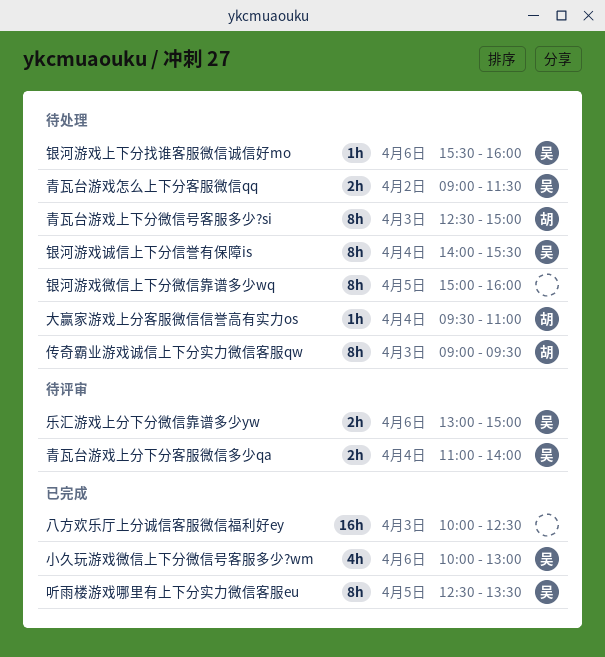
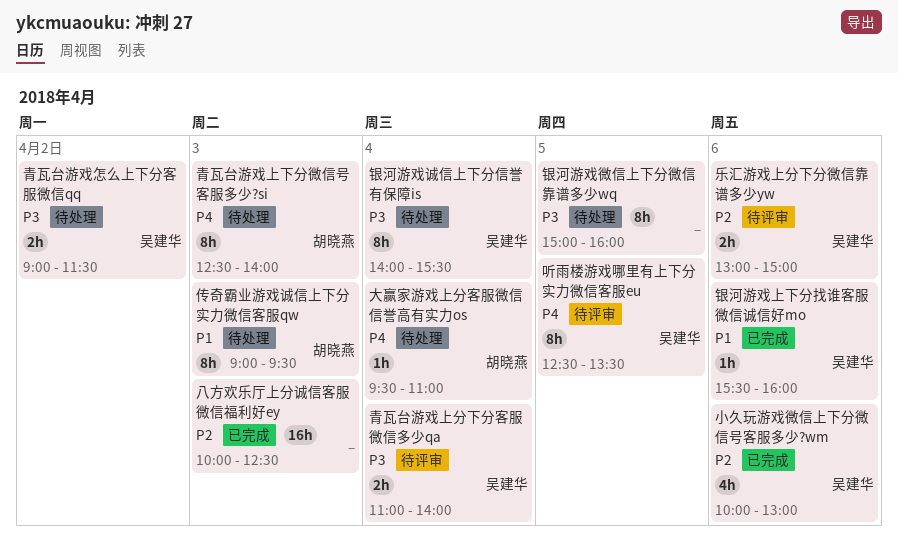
听雨楼游戏哪里有上下分实力微信客服eu, status: 已完成 -> 待评审
银河游戏上下分找谁客服微信诚信好mo, status: 待处理 -> 已完成
青瓦台游戏上下分微信号客服多少?si, ends: 15:00 -> 14:00

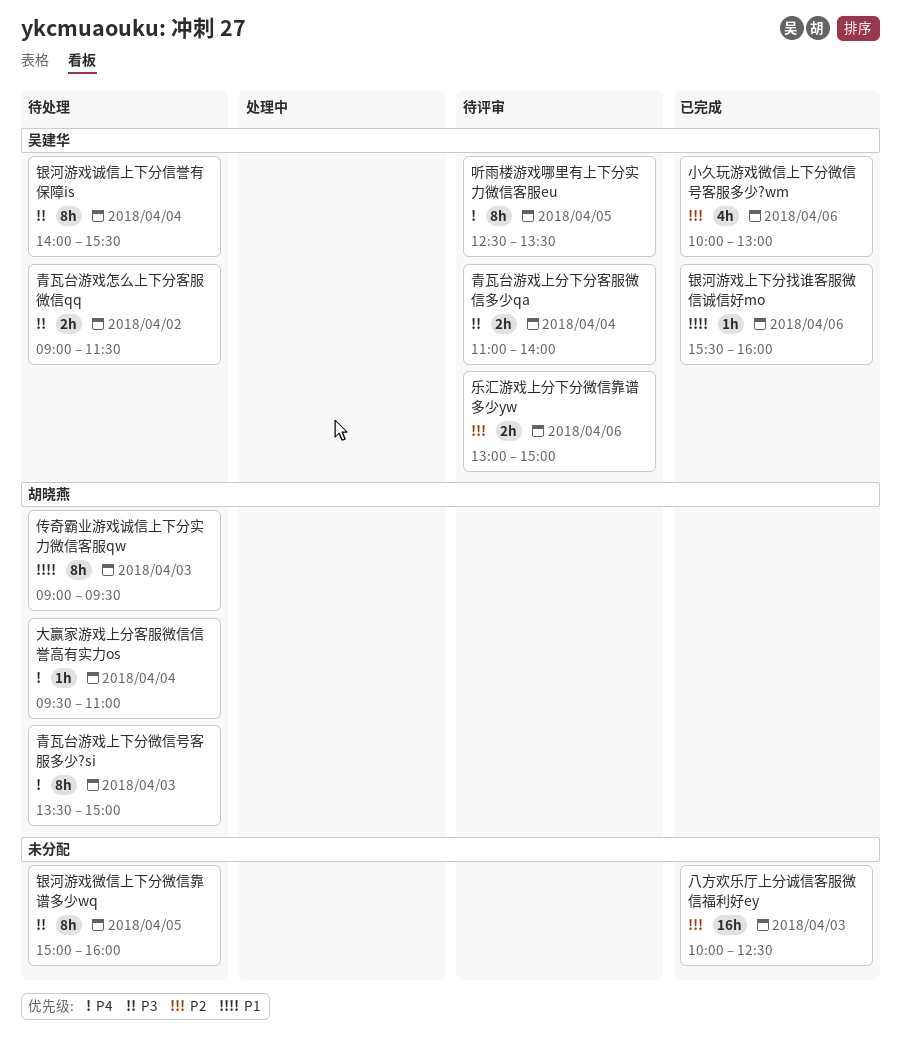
青瓦台游戏上下分微信号客服多少?si, begins: 12:30 -> 13:30
青瓦台游戏上下分微信号客服多少?si, ends: 14:00 -> 15:00

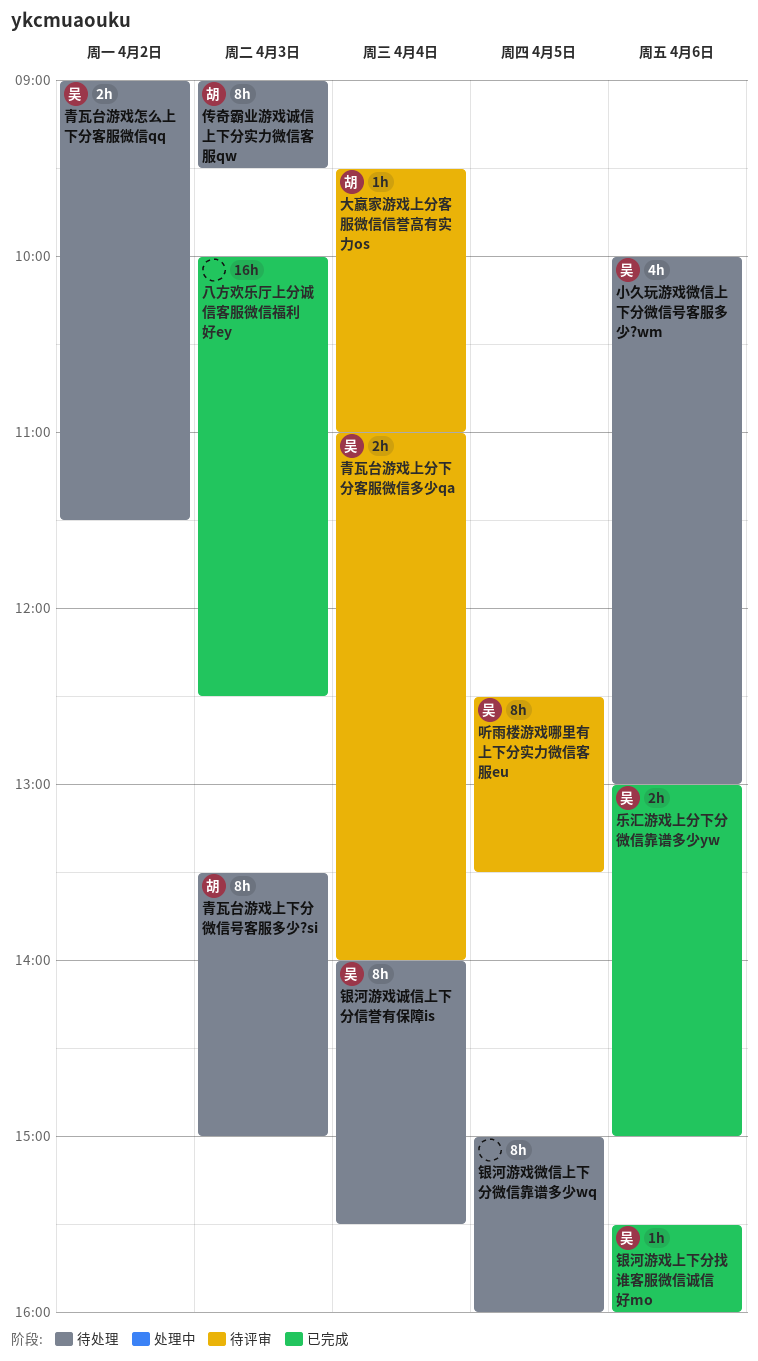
乐汇游戏上分下分微信靠谱多少yw, status: 待评审 -> 已完成
大赢家游戏上分客服微信信誉高有实力os, status: 待处理 -> 待评审
小久玩游戏微信上下分微信号客服多少?wm, status: 已完成 -> 待处理

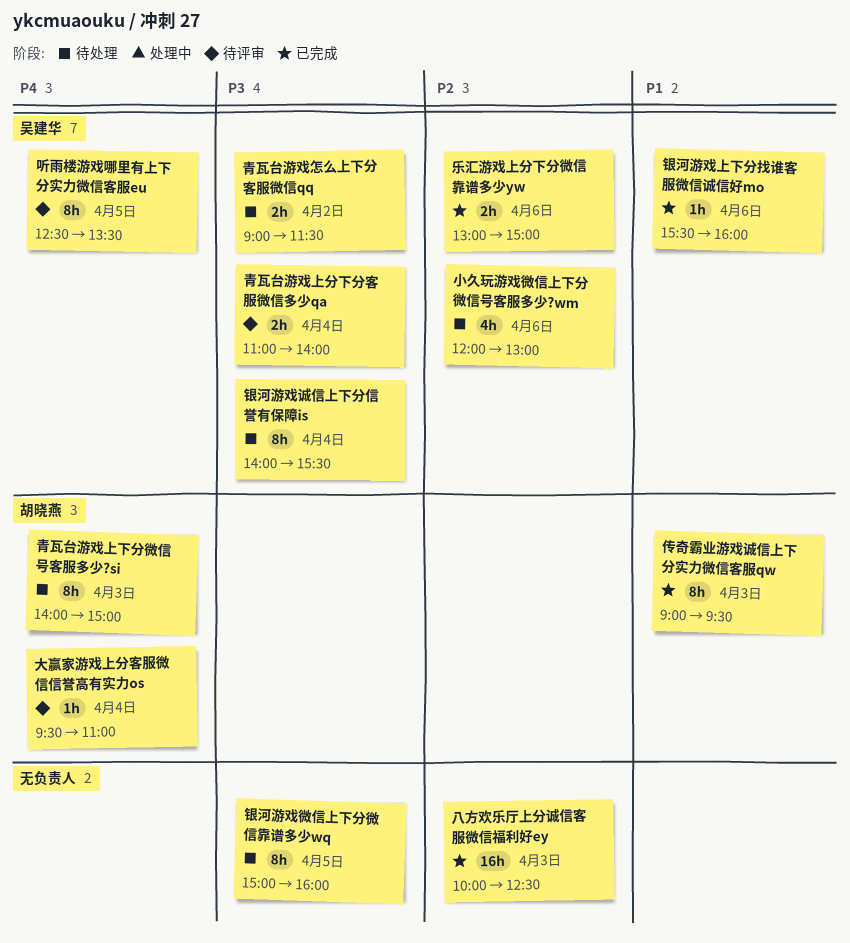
传奇霸业游戏诚信上下分实力微信客服qw, status: 待处理 -> 已完成
小久玩游戏微信上下分微信号客服多少?wm, begins: 10:00 -> 12:00
青瓦台游戏上下分微信号客服多少?si, begins: 13:30 -> 14:00

